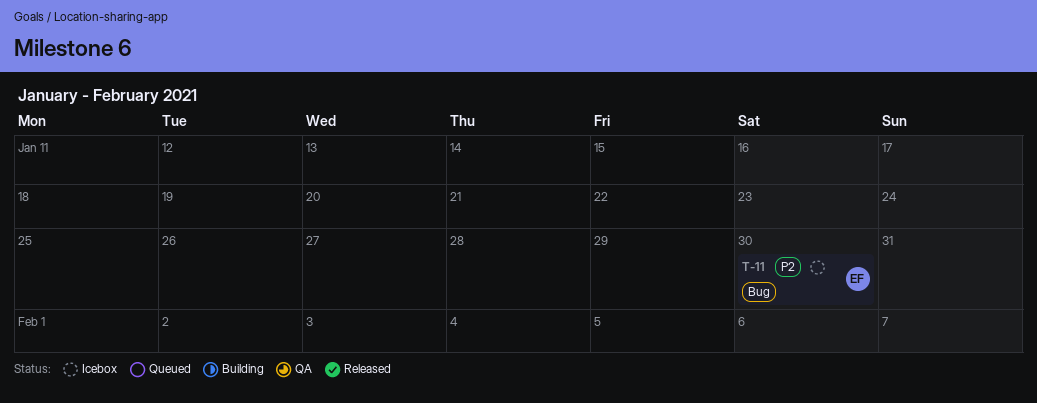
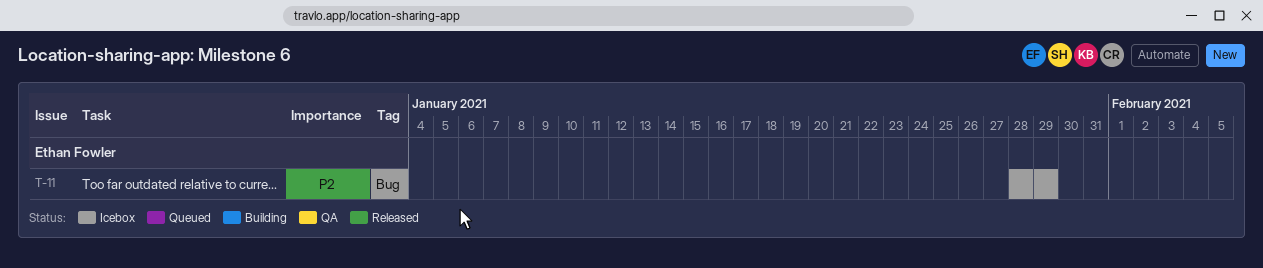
T-11, due: Jan 30 -> Jan 29

